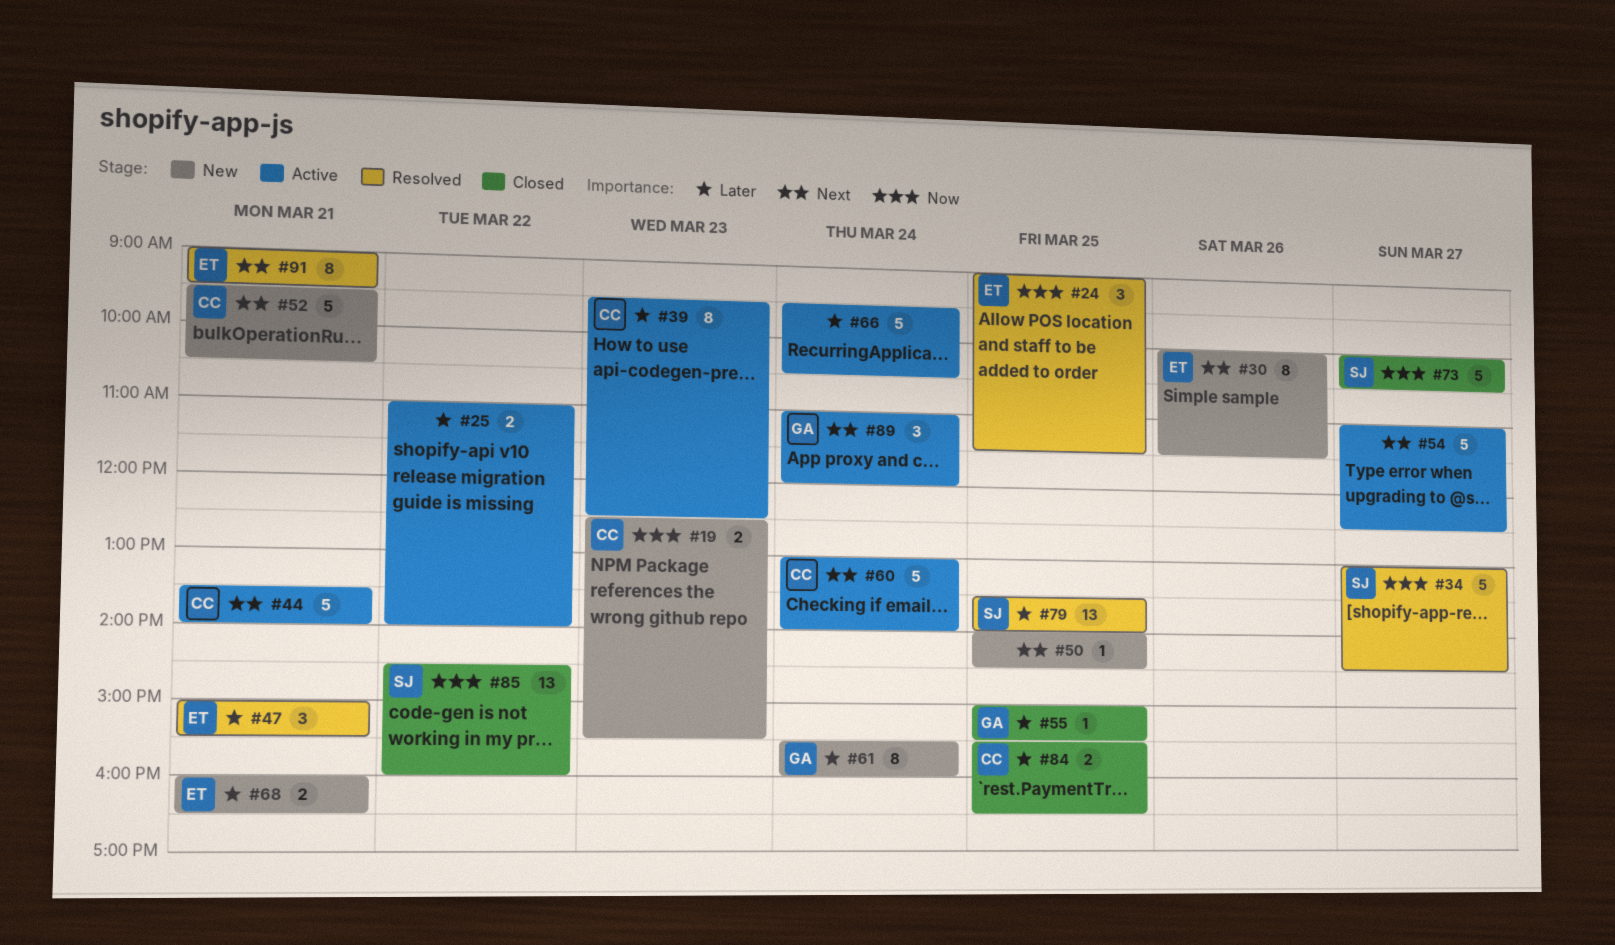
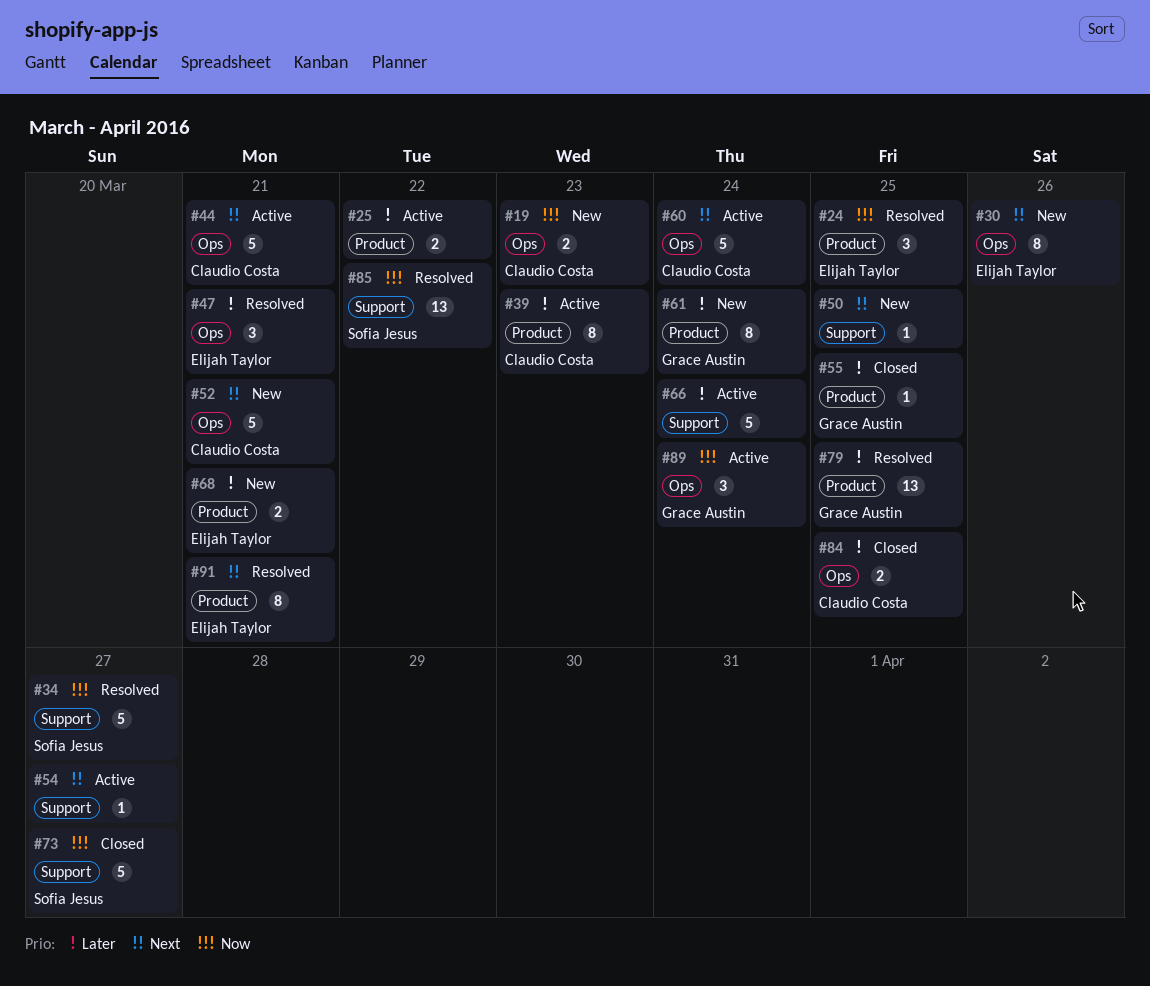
#54, estimate: 5 -> 1
#79, owner: Sofia Jesus -> Grace Austin
#85, status: Closed -> Resolved
#89, priority: Next -> Now

